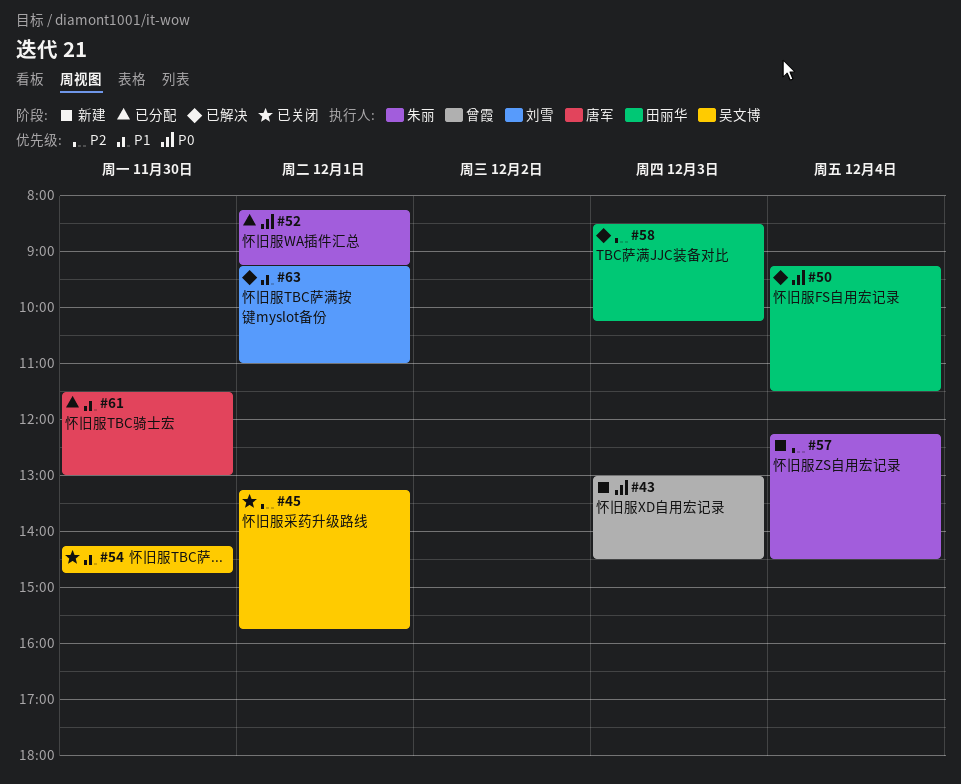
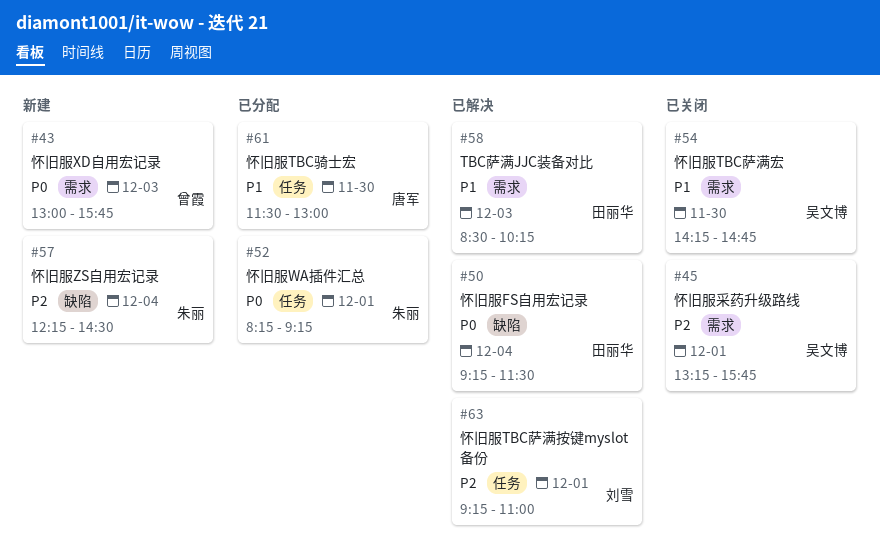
#43, ends: 14:30 -> 15:45
#58, priority: P2 -> P1
#63, priority: P1 -> P2

